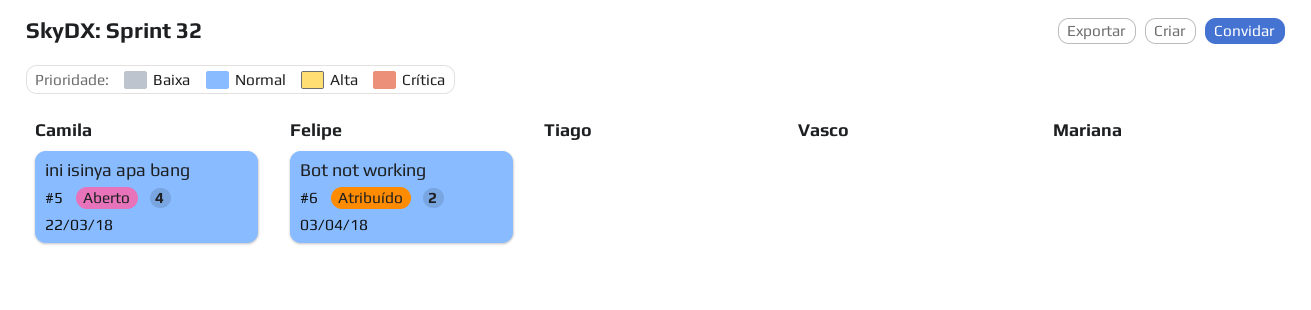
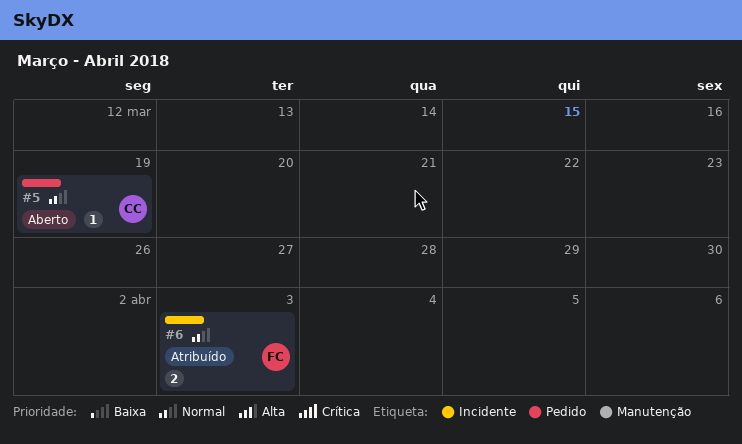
#5, estimate: 4 -> 1
#5, due: Mar 22 -> Mar 19

